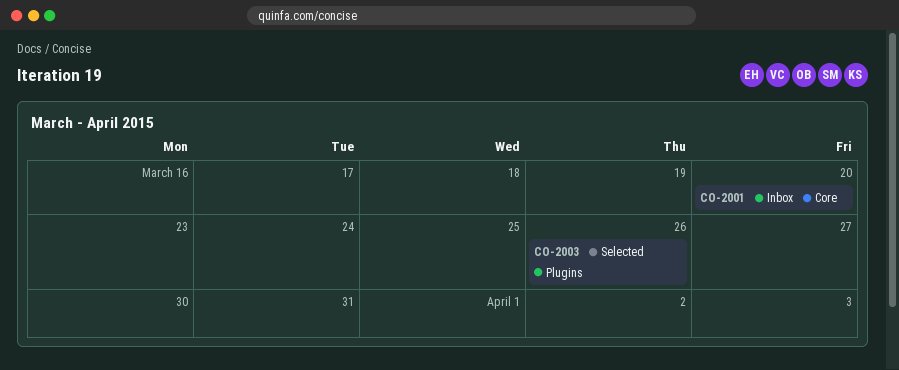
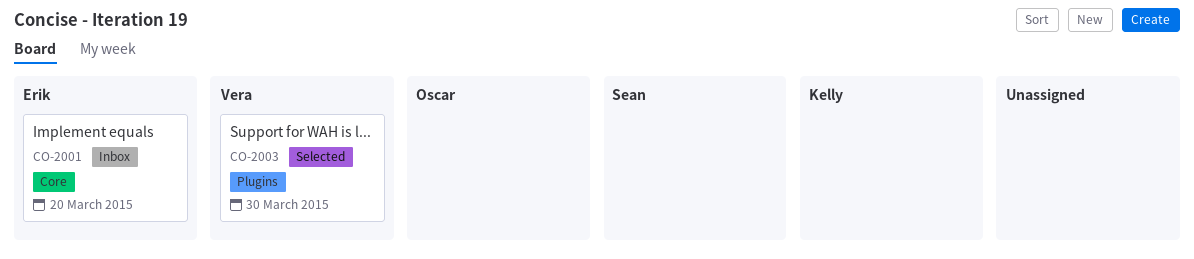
CO-2003, due: Mar 26 -> Mar 30

